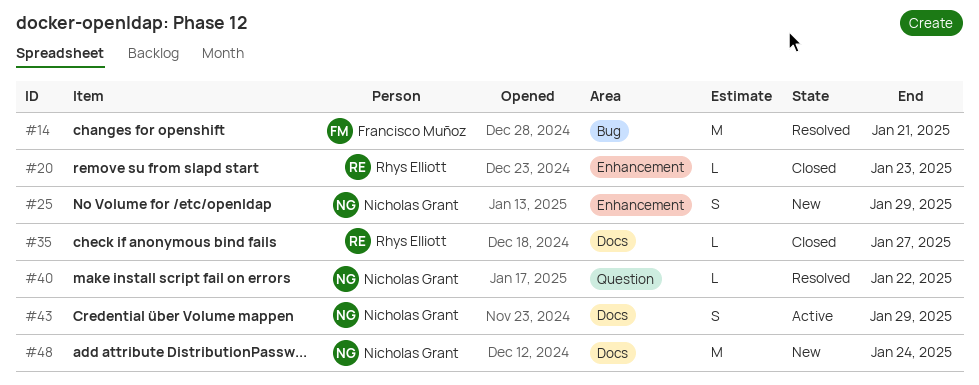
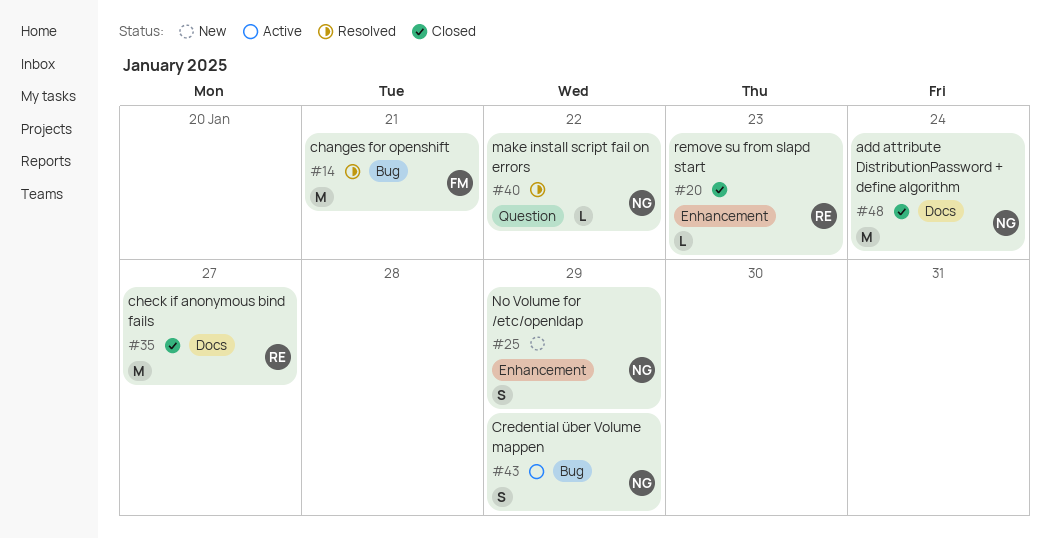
#35, estimate: L -> M
#43, label: Docs -> Bug
#48, status: New -> Closed

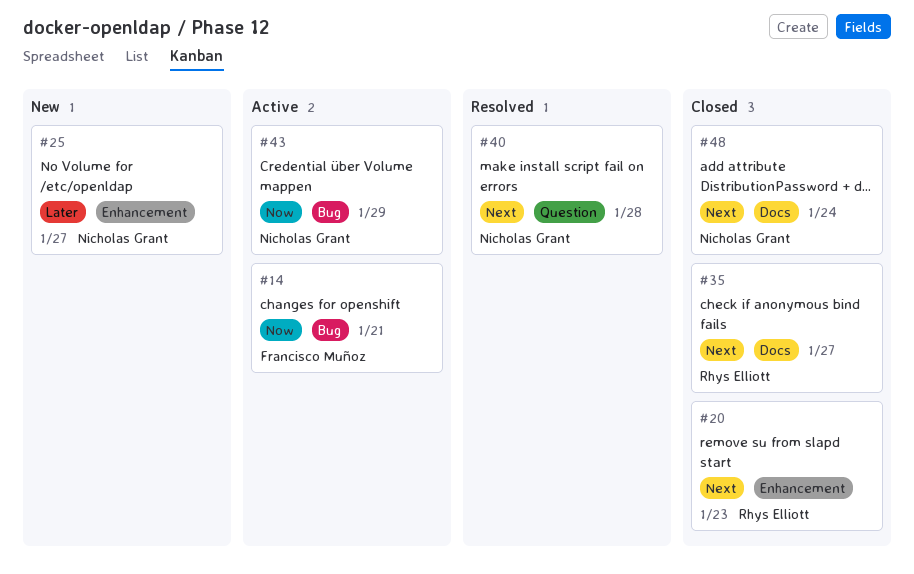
#14, status: Resolved -> Active
#25, due: Jan 29 -> Jan 27
#40, due: Jan 22 -> Jan 28

